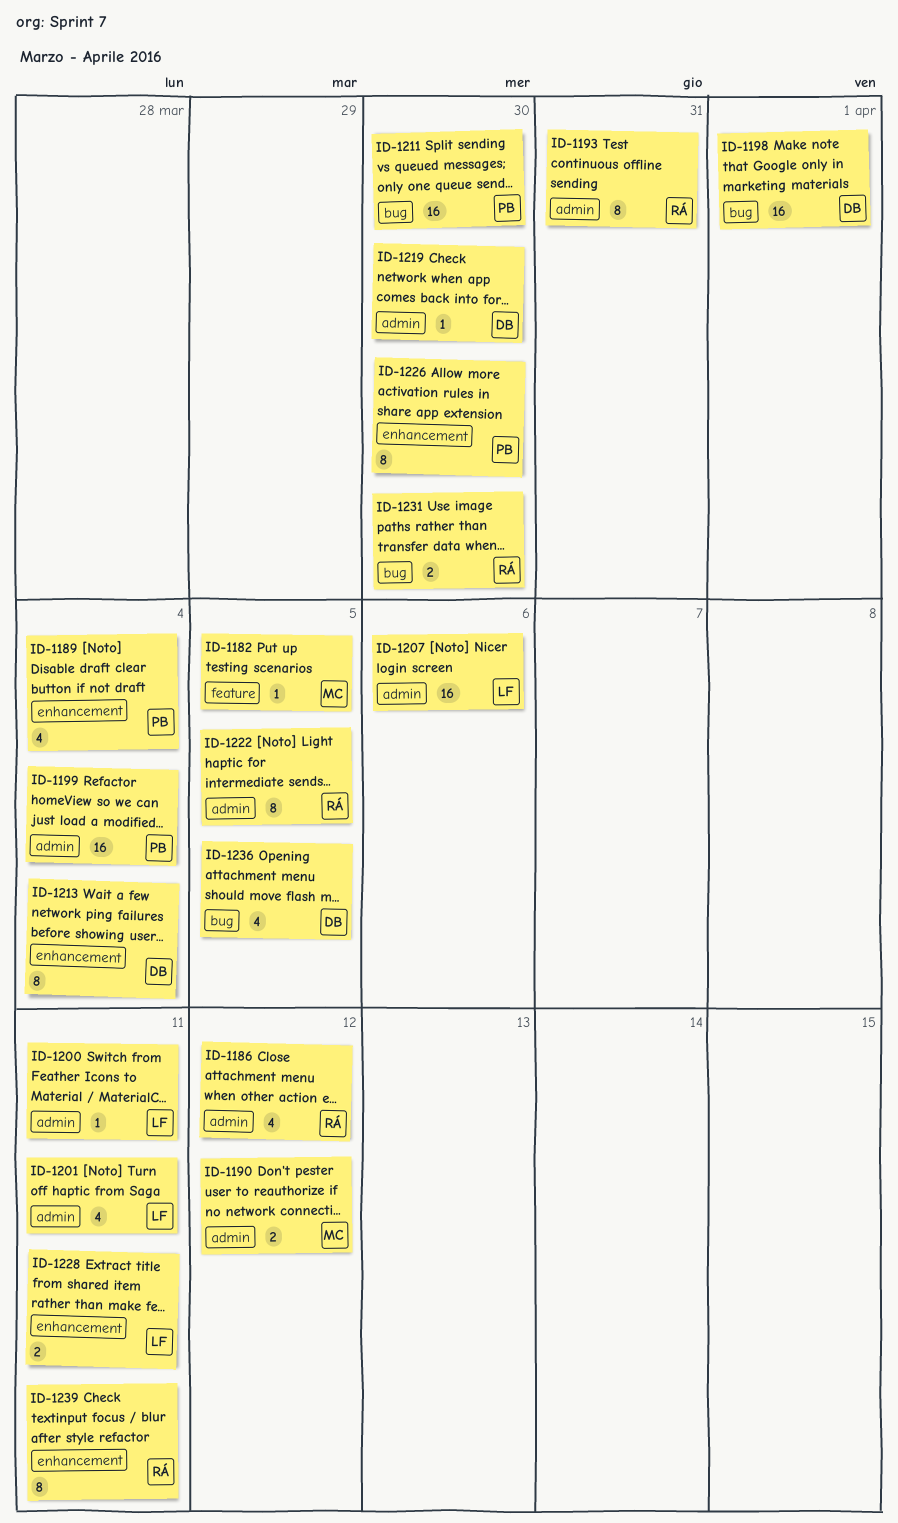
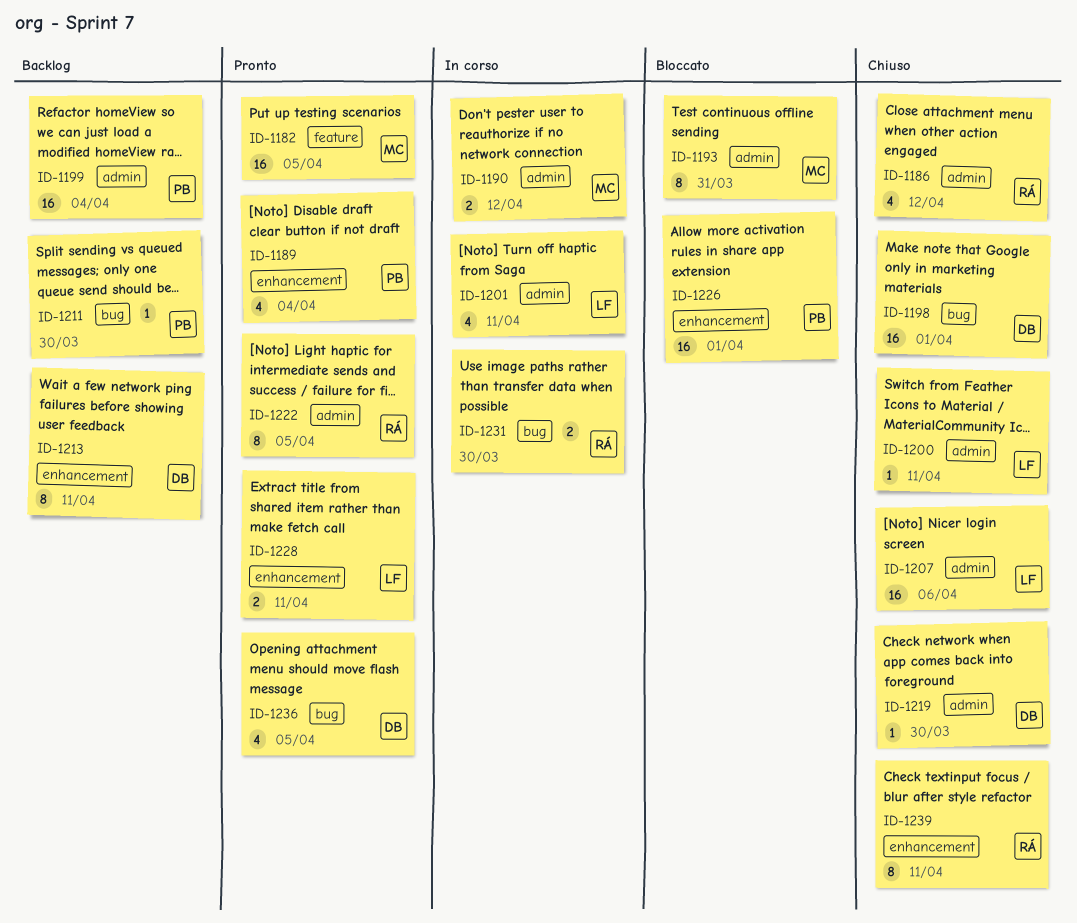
ID-1182, estimate: 1 -> 16
ID-1193, owner: RÁ -> MC
ID-1211, estimate: 16 -> 1
ID-1213, due: Apr 4 -> Apr 11
ID-1226, estimate: 8 -> 16
ID-1226, due: Mar 30 -> Apr 1

